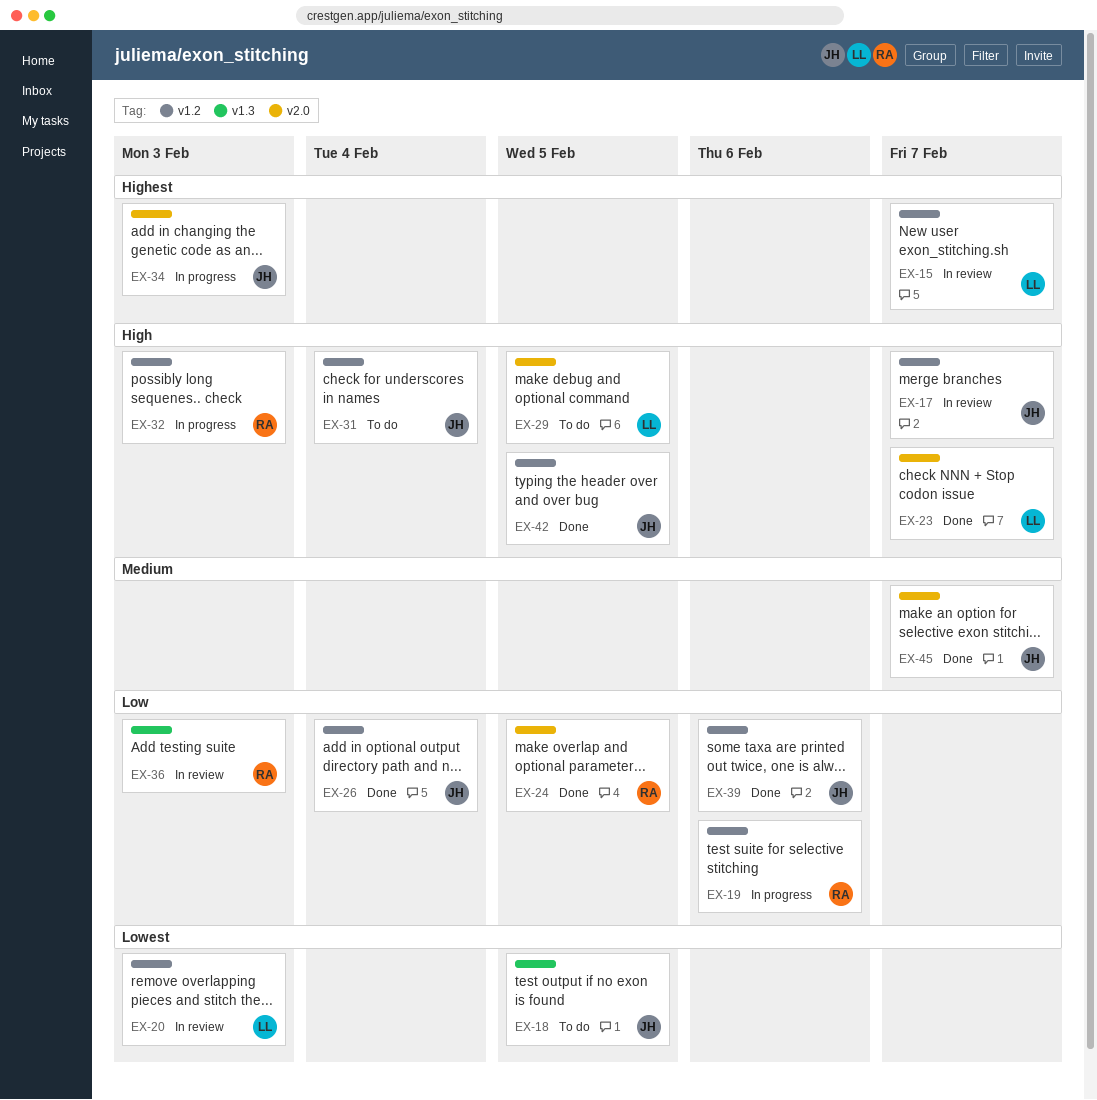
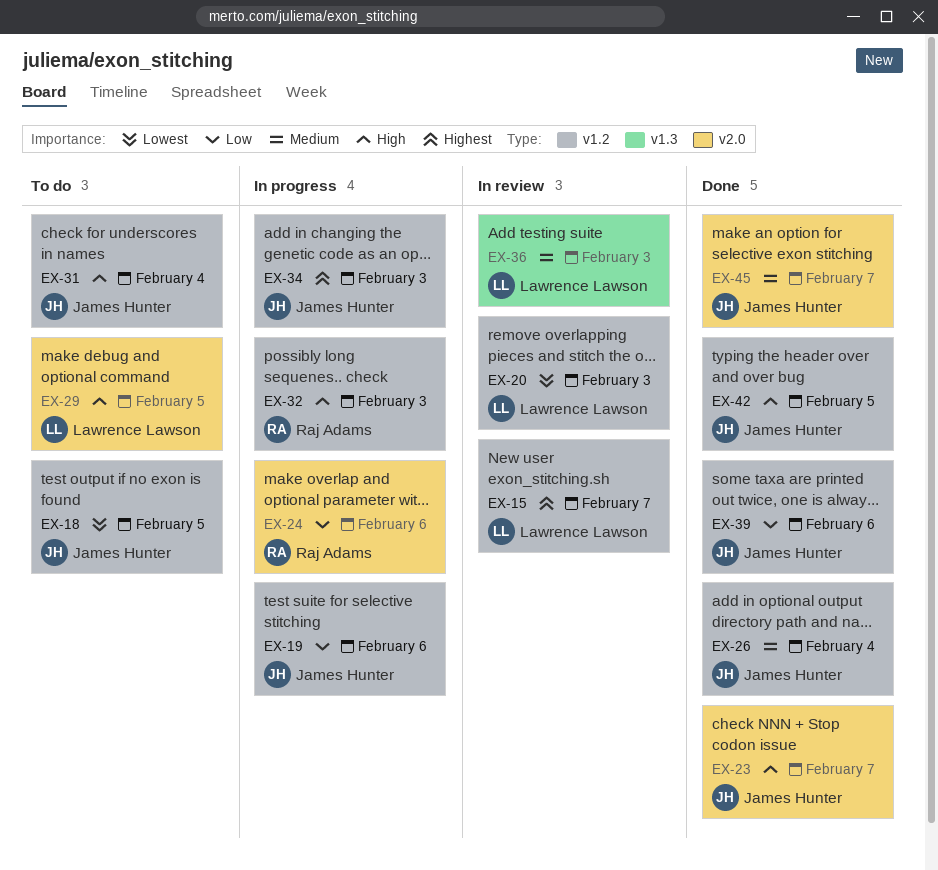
EX-17: present -> none
EX-18, label: v1.3 -> v1.2
EX-19, owner: Raj Adams -> James Hunter
EX-23, owner: Lawrence Lawson -> James Hunter
EX-24, status: Done -> In progress
EX-24, due: Feb 5 -> Feb 6
EX-26, priority: Low -> Medium
EX-34, label: v2.0 -> v1.2
EX-36, owner: Raj Adams -> Lawrence Lawson
EX-36, priority: Low -> Medium

